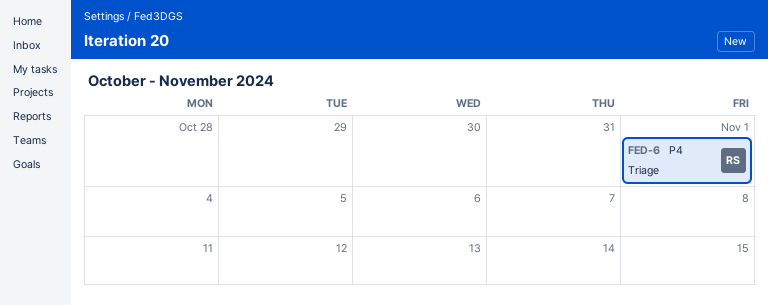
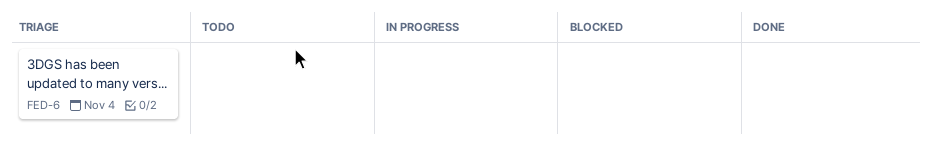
FED-6, due: Nov 1 -> Nov 4

